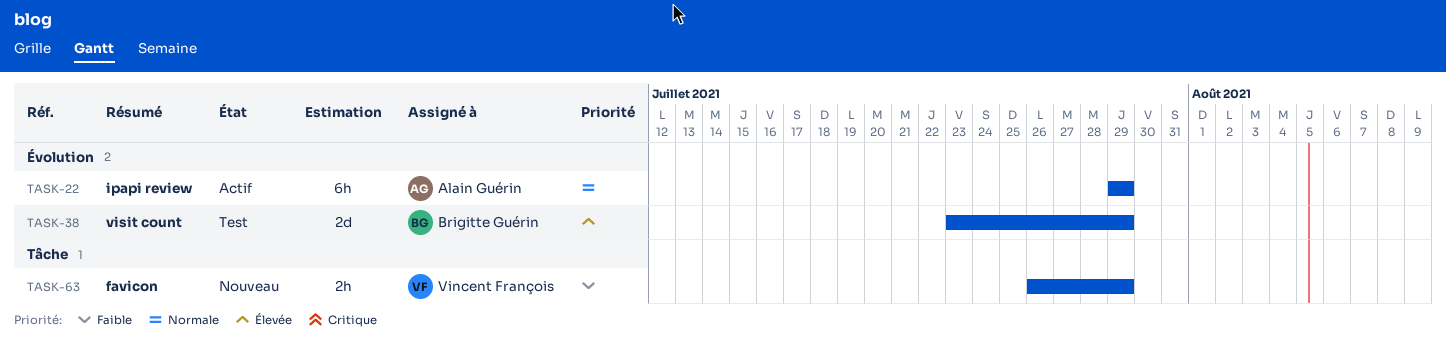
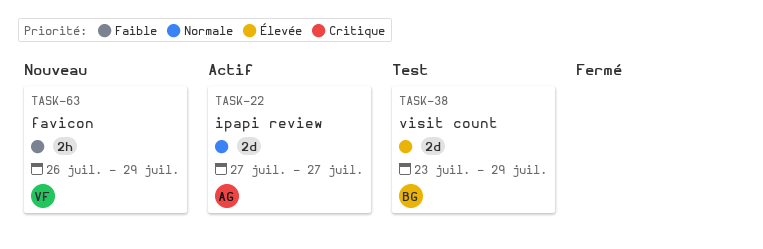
TASK-22, estimate: 6h -> 2d
TASK-22, start: Jul 29 -> Jul 27
TASK-22, due: Jul 29 -> Jul 27

